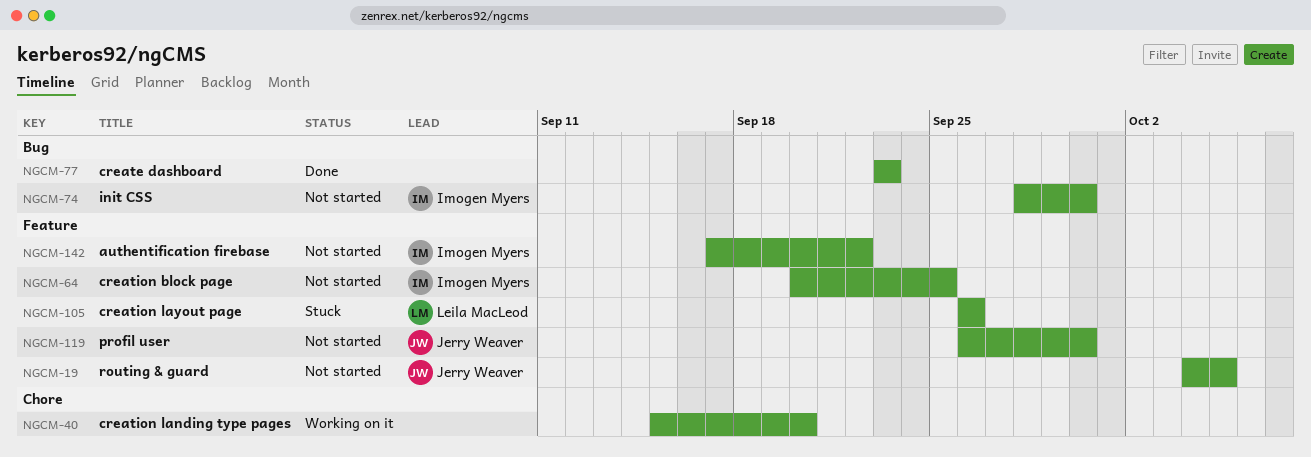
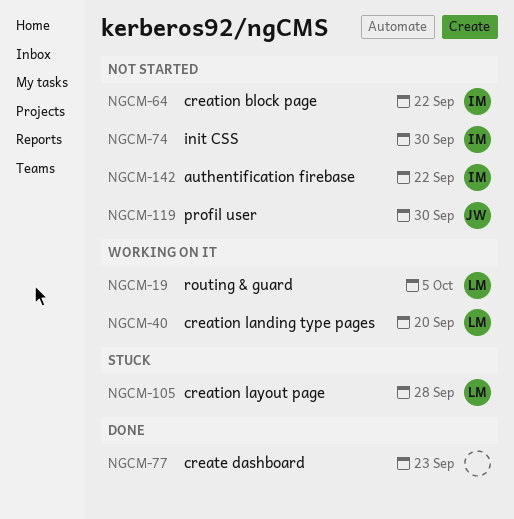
NGCM-19, status: Not started -> Working on it
NGCM-19, owner: Jerry Weaver -> Leila MacLeod
NGCM-40, owner: none -> Leila MacLeod
NGCM-64, due: Sep 25 -> Sep 22
NGCM-105, due: Sep 26 -> Sep 28

